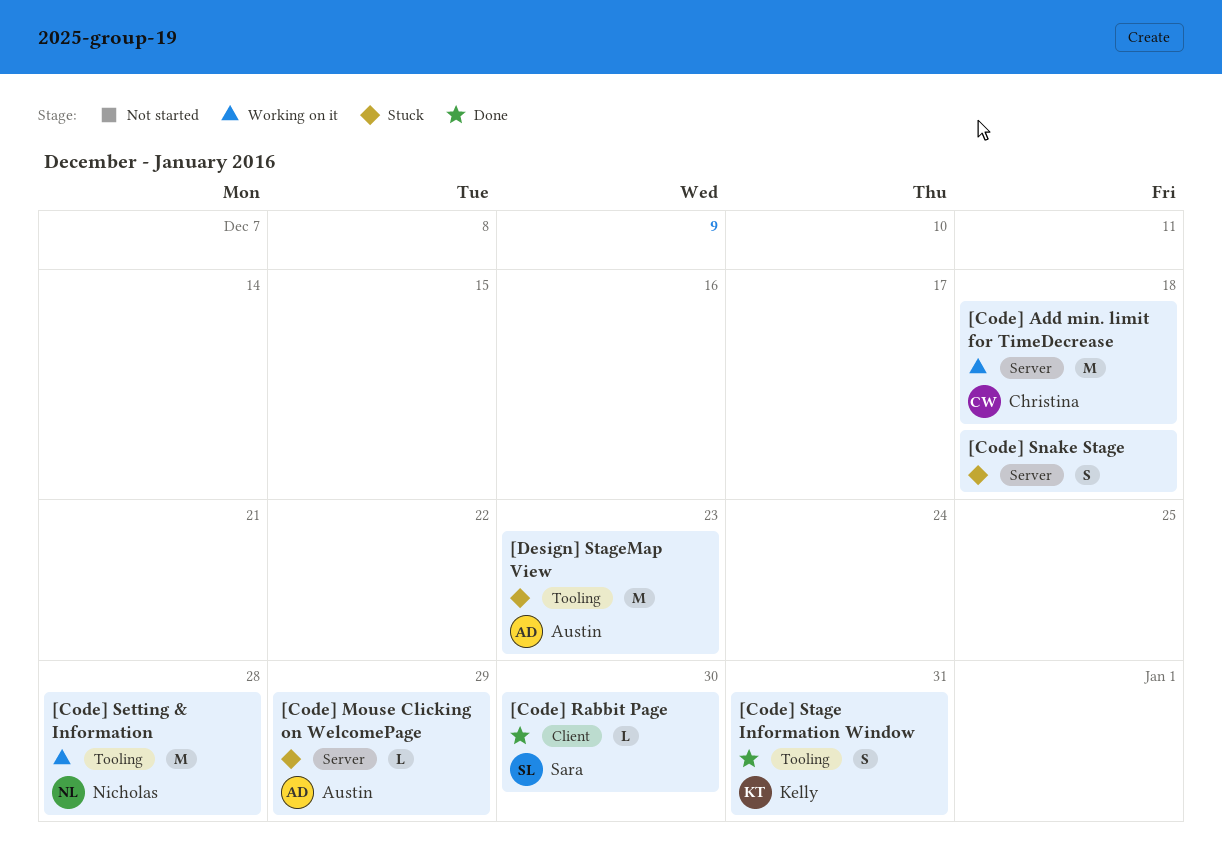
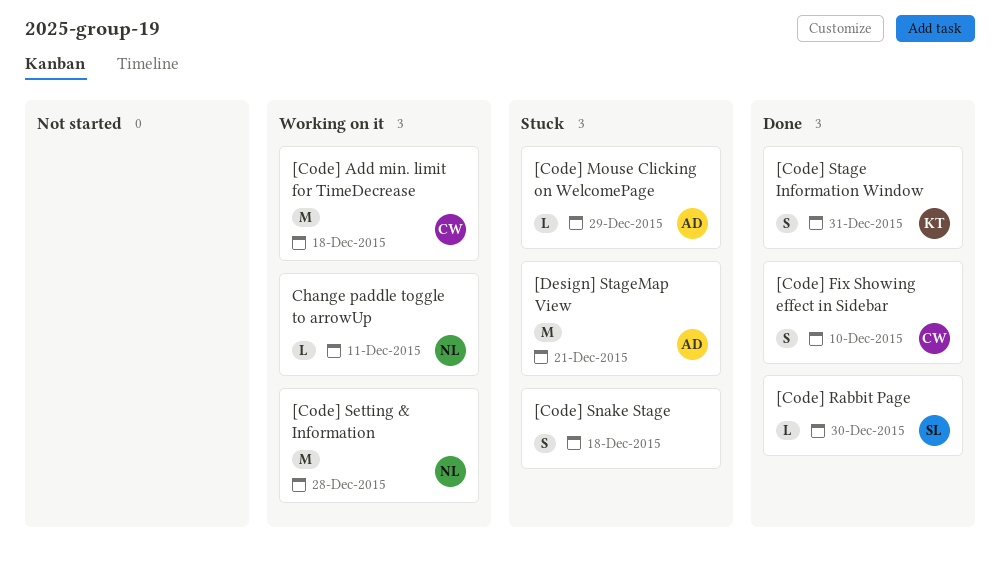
[Code] Fix Showing effect in Sidebar: none -> present
[Design] StageMap View, due: Dec 23 -> Dec 21
Change paddle toggle to arrowUp: none -> present

